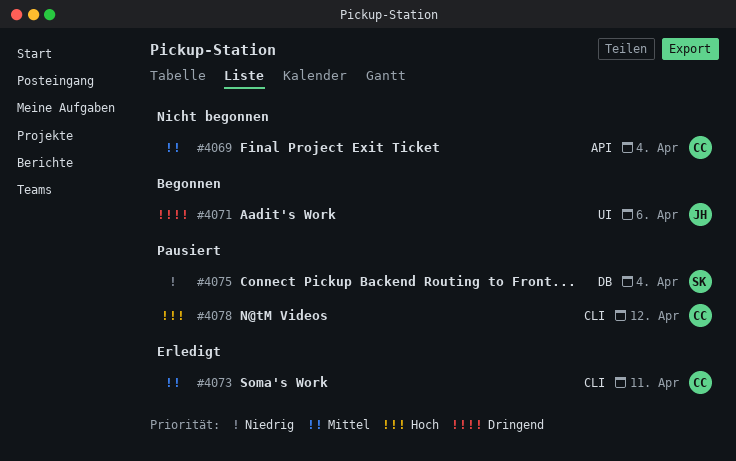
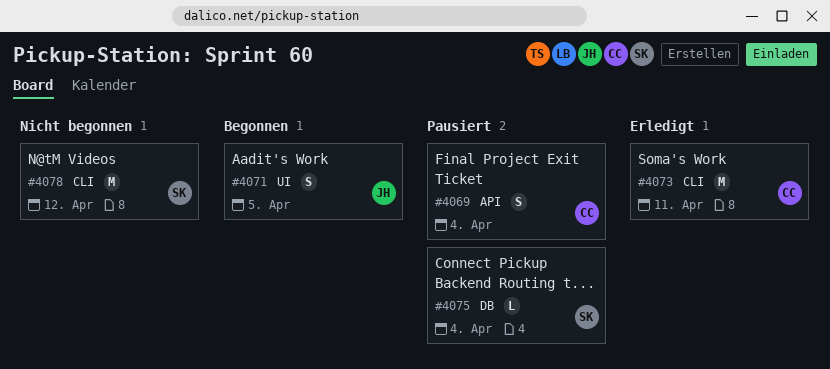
#4069, status: Nicht begonnen -> Pausiert
#4071, due: Apr 6 -> Apr 5
#4078, status: Pausiert -> Nicht begonnen
#4078, owner: CC -> SK

